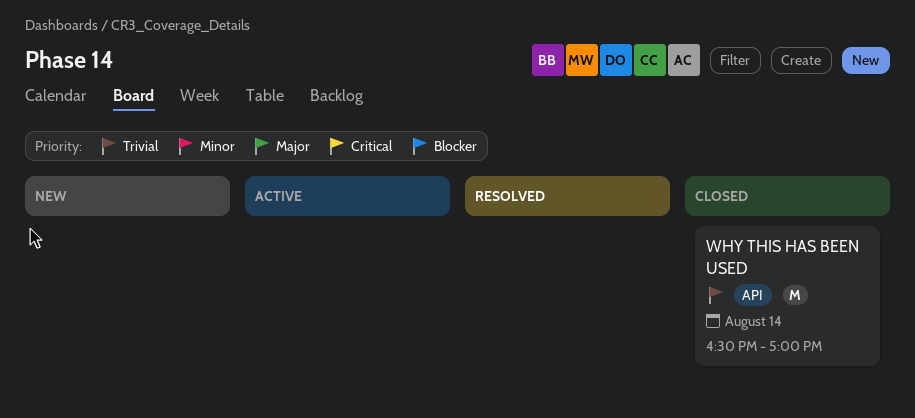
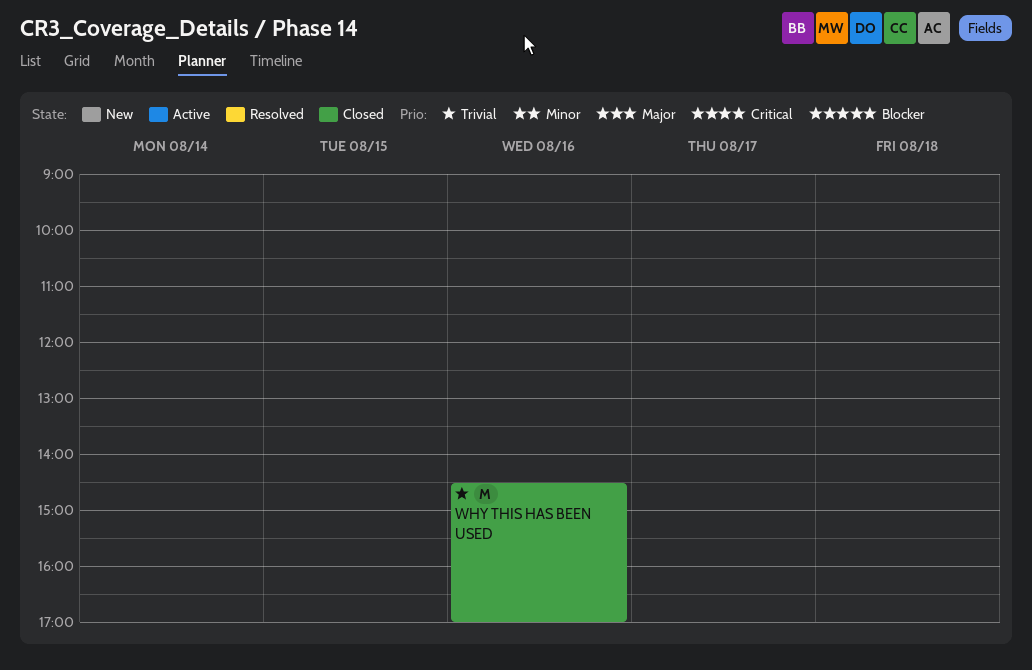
WHY THIS HAS BEEN USED, day: Aug 14 -> Aug 16
WHY THIS HAS BEEN USED, begins: 16:30 -> 14:30

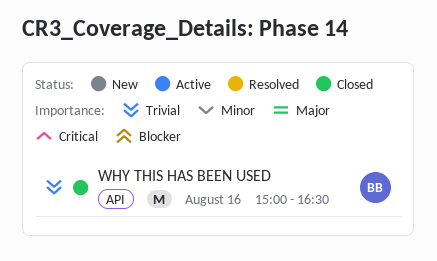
WHY THIS HAS BEEN USED, begins: 14:30 -> 15:00
WHY THIS HAS BEEN USED, ends: 17:00 -> 16:30

